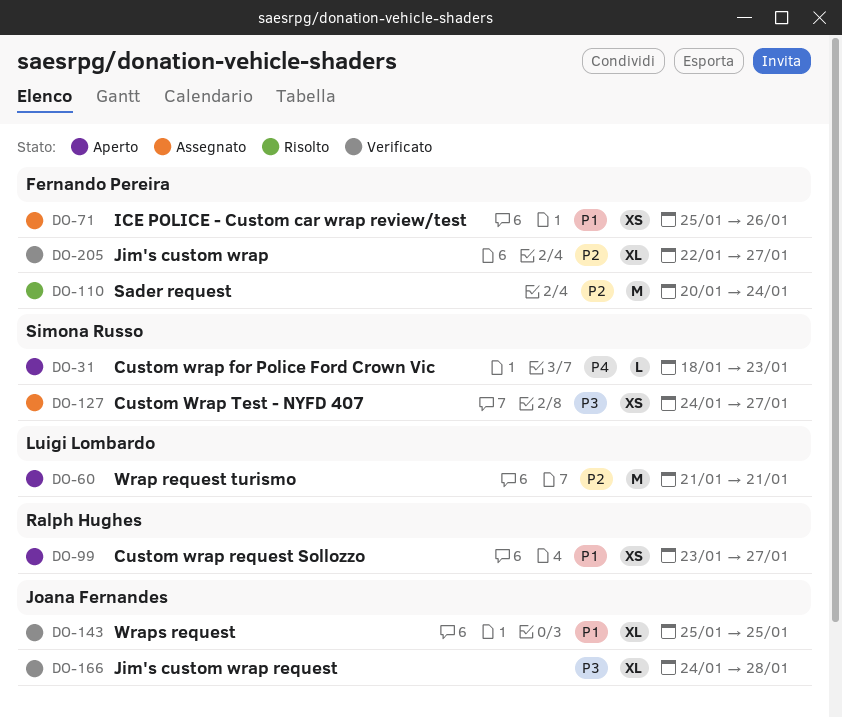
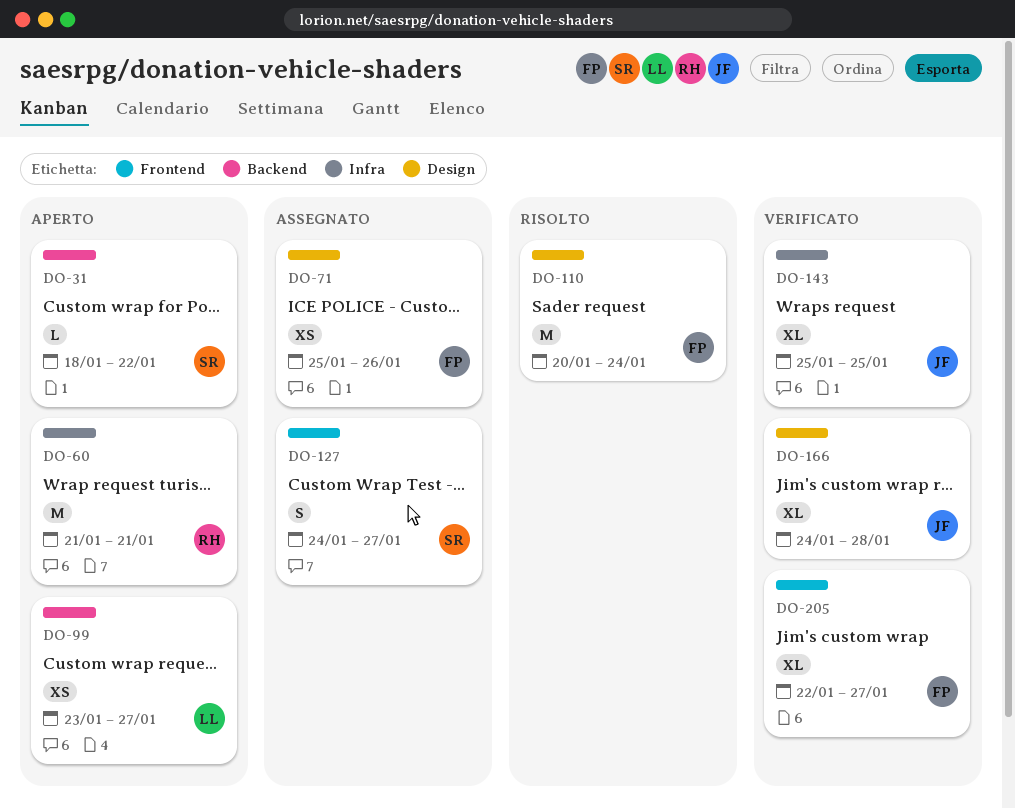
DO-31, due: Jan 23 -> Jan 22
DO-60, owner: Luigi Lombardo -> Ralph Hughes
DO-99, owner: Ralph Hughes -> Luigi Lombardo
DO-127, estimate: XS -> S

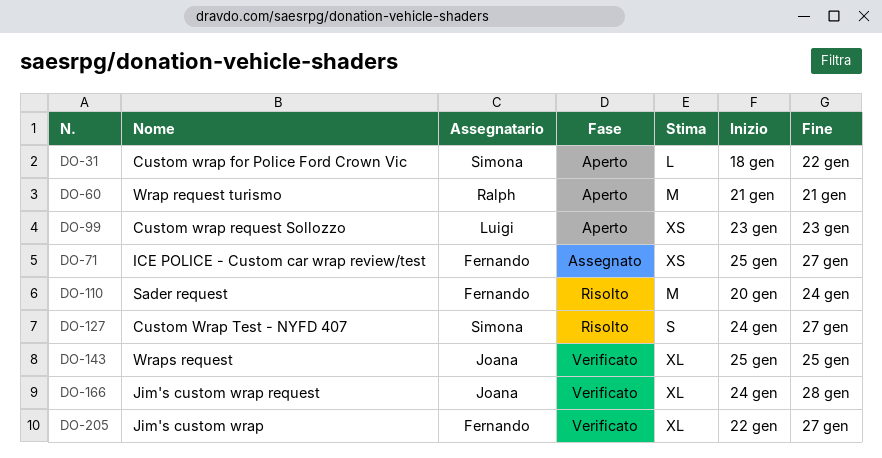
DO-71, due: Jan 26 -> Jan 27
DO-99, due: Jan 27 -> Jan 23
DO-127, status: Assegnato -> Risolto

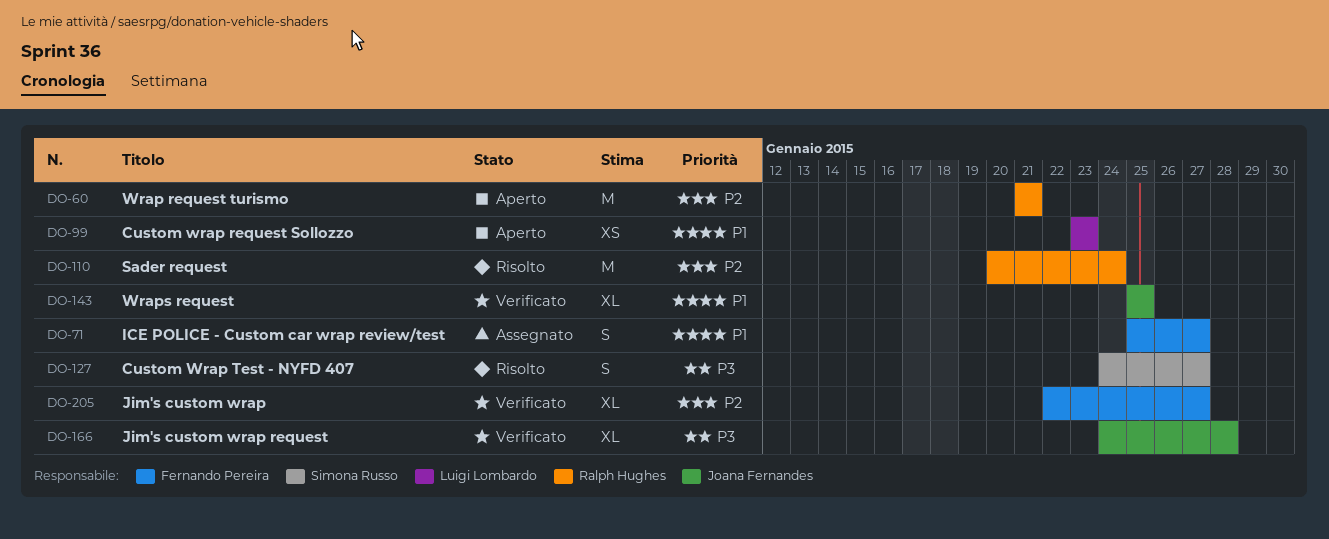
DO-31: present -> none
DO-71, estimate: XS -> S
DO-110, owner: Fernando Pereira -> Ralph Hughes

